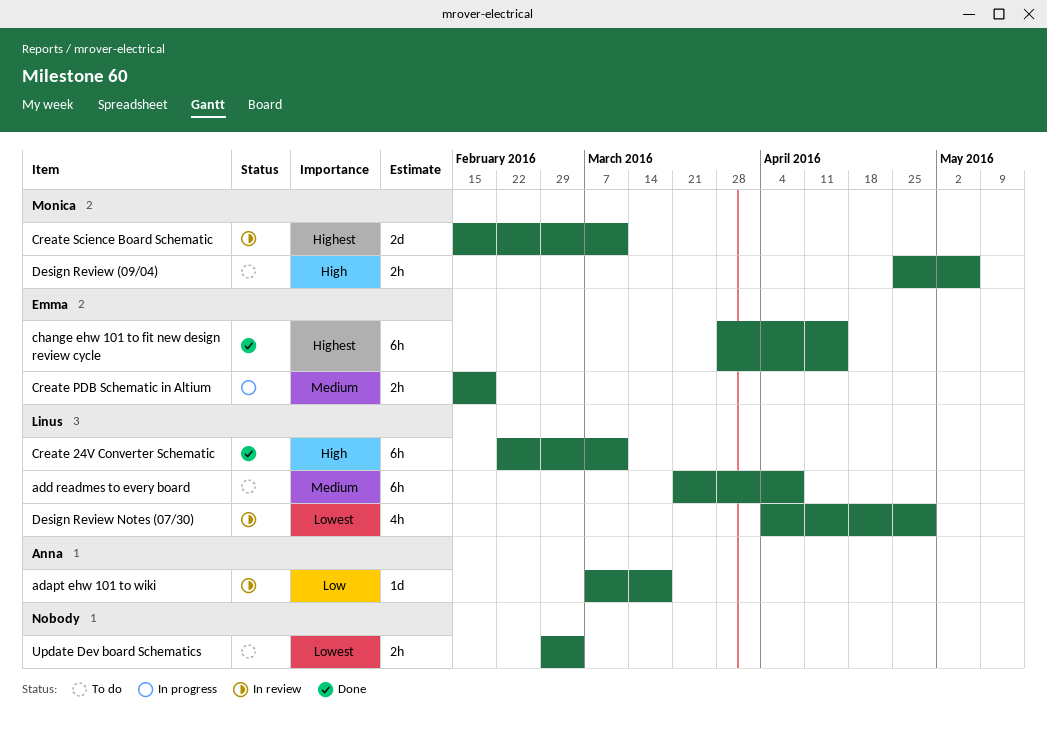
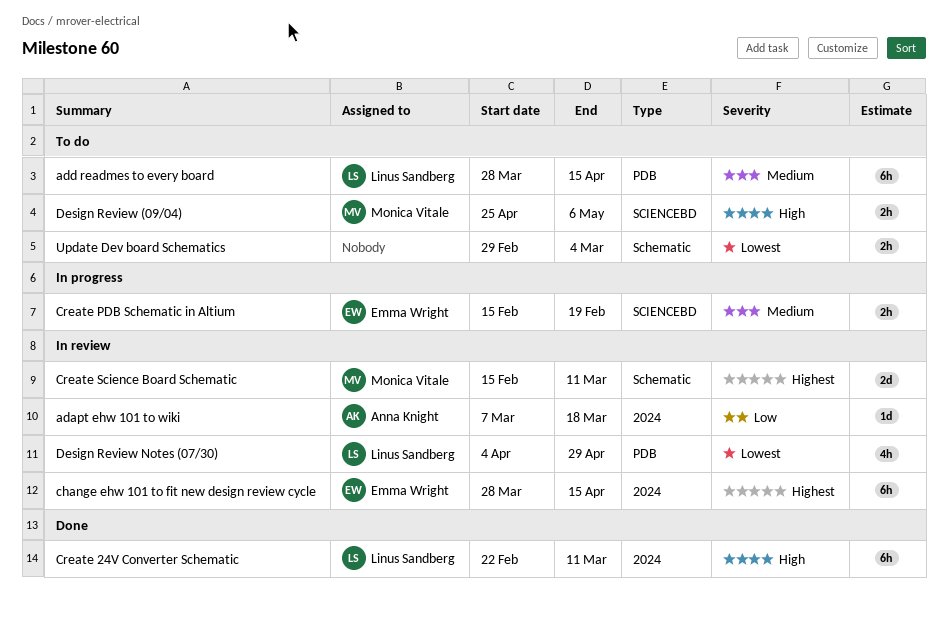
add readmes to every board, start: Mar 21 -> Mar 28
add readmes to every board, due: Apr 8 -> Apr 15
change ehw 101 to fit new design review cycle, status: Done -> In review

